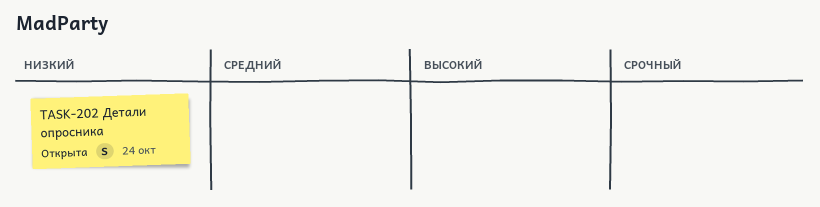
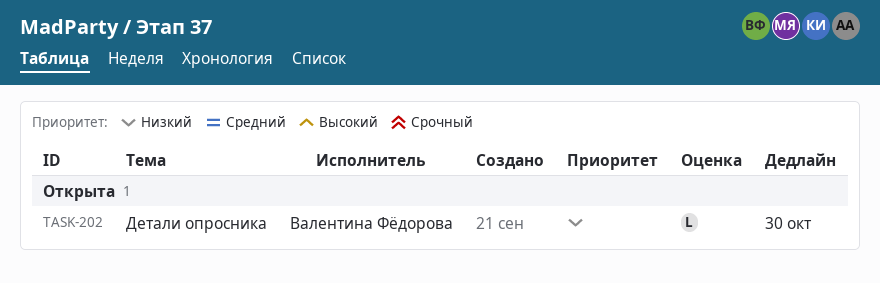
TASK-202, estimate: S -> L
TASK-202, due: Oct 24 -> Oct 30

